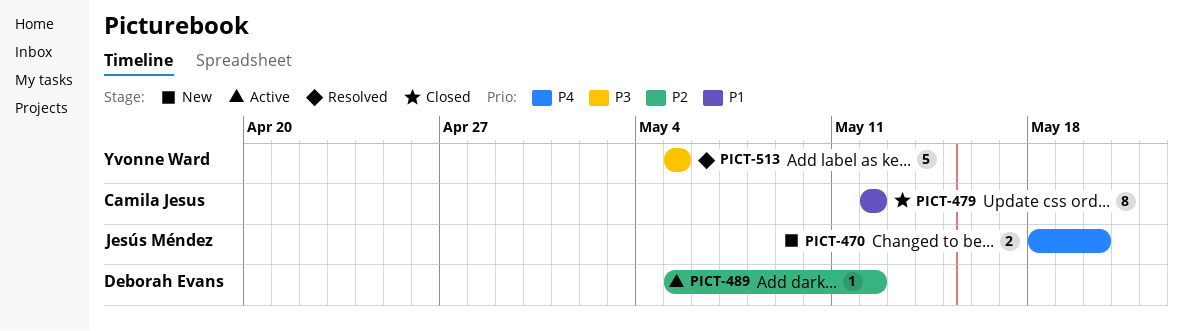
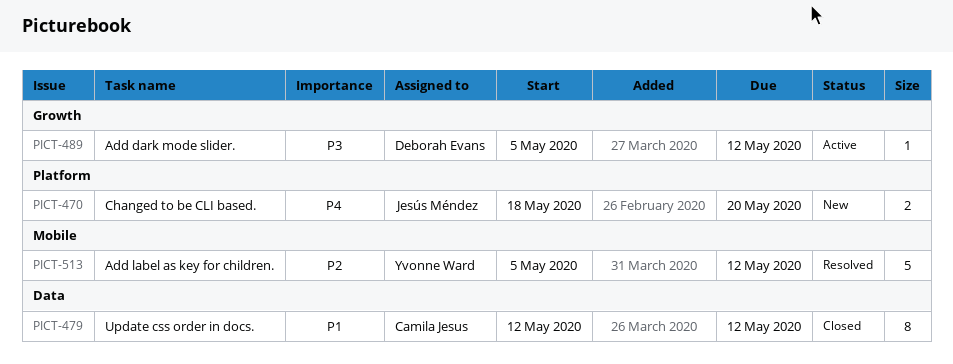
PICT-489, priority: P2 -> P3
PICT-513, priority: P3 -> P2
PICT-513, due: May 5 -> May 12

